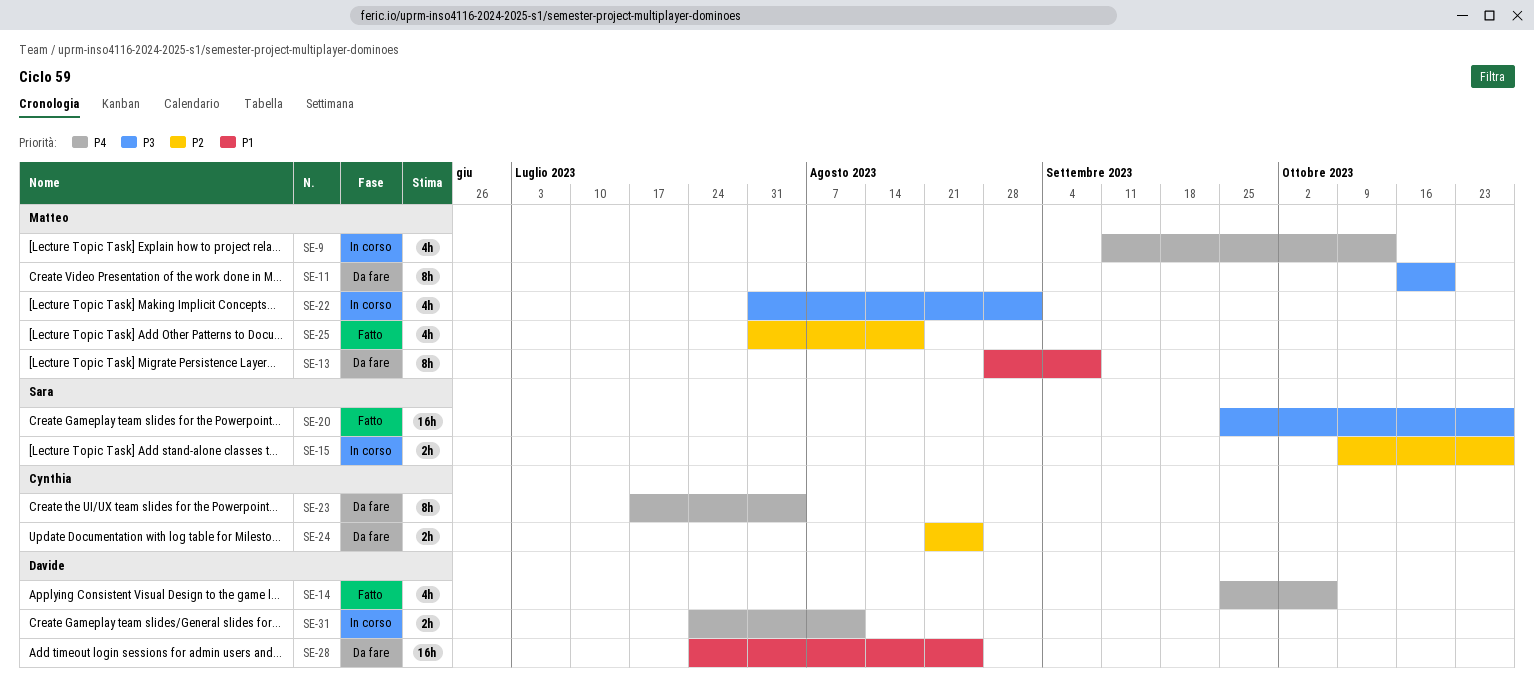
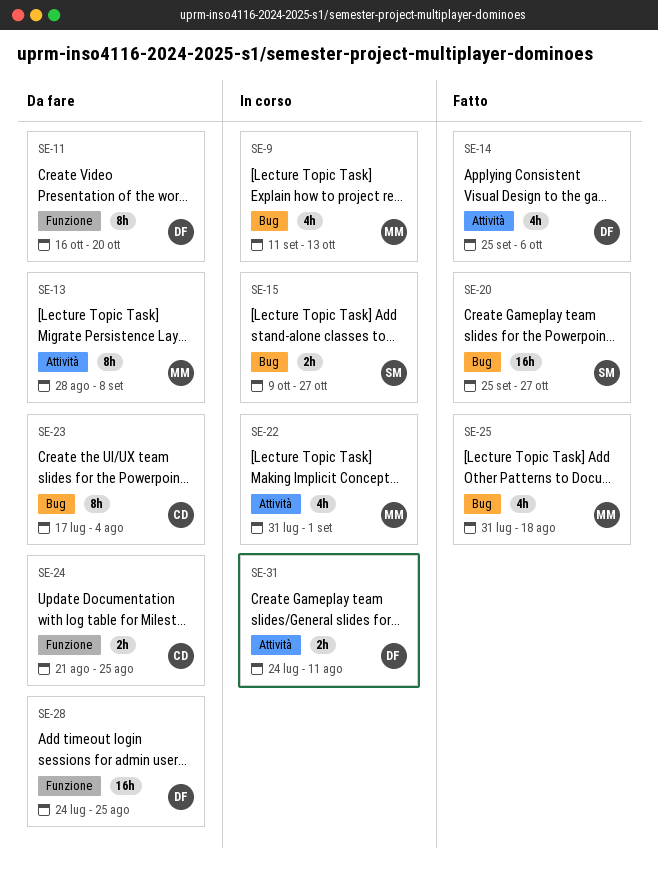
SE-11, owner: Matteo -> Davide

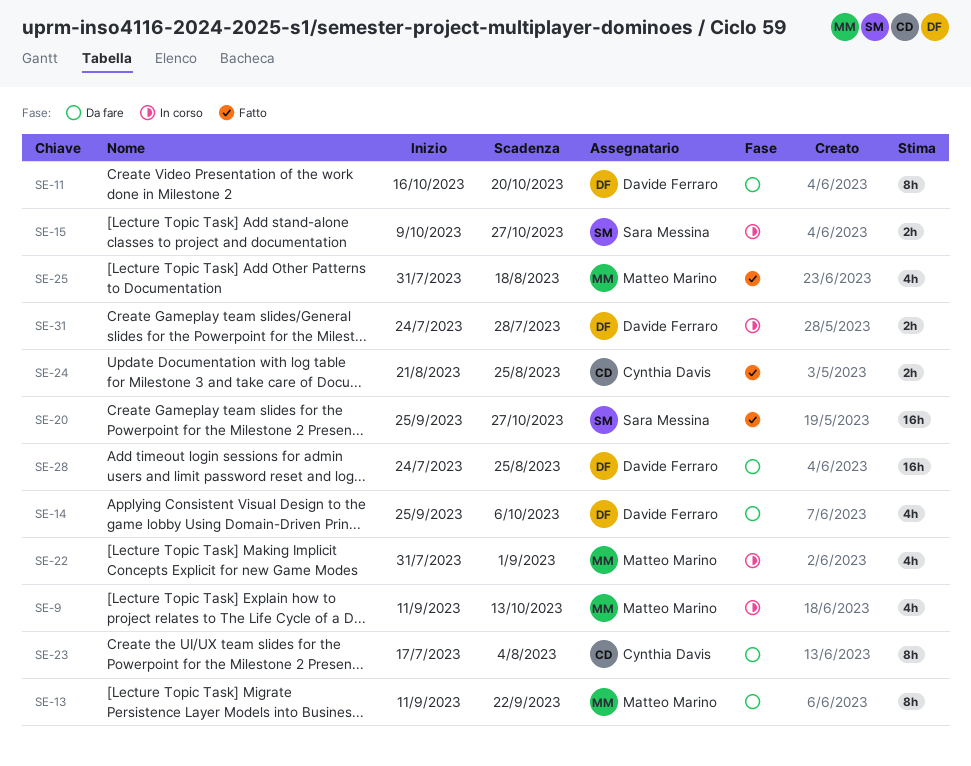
SE-13, start: Aug 28 -> Sep 11
SE-13, due: Sep 8 -> Sep 22
SE-14, status: Fatto -> Da fare
SE-24, status: Da fare -> Fatto
SE-31, due: Aug 11 -> Jul 28

